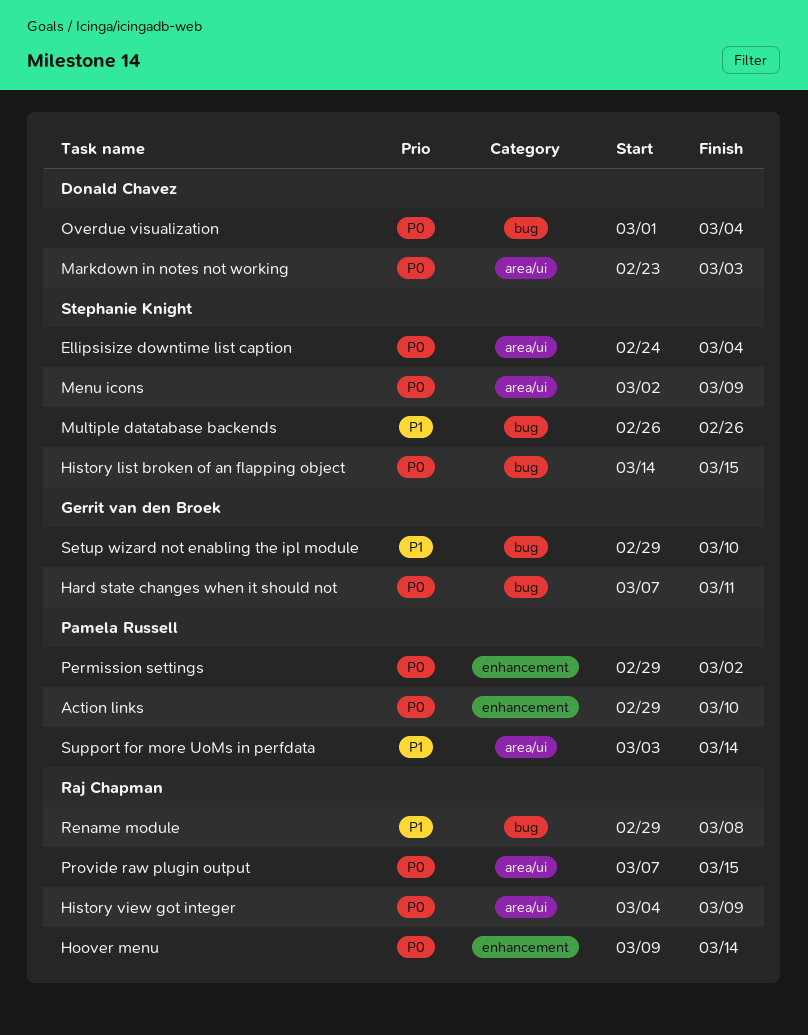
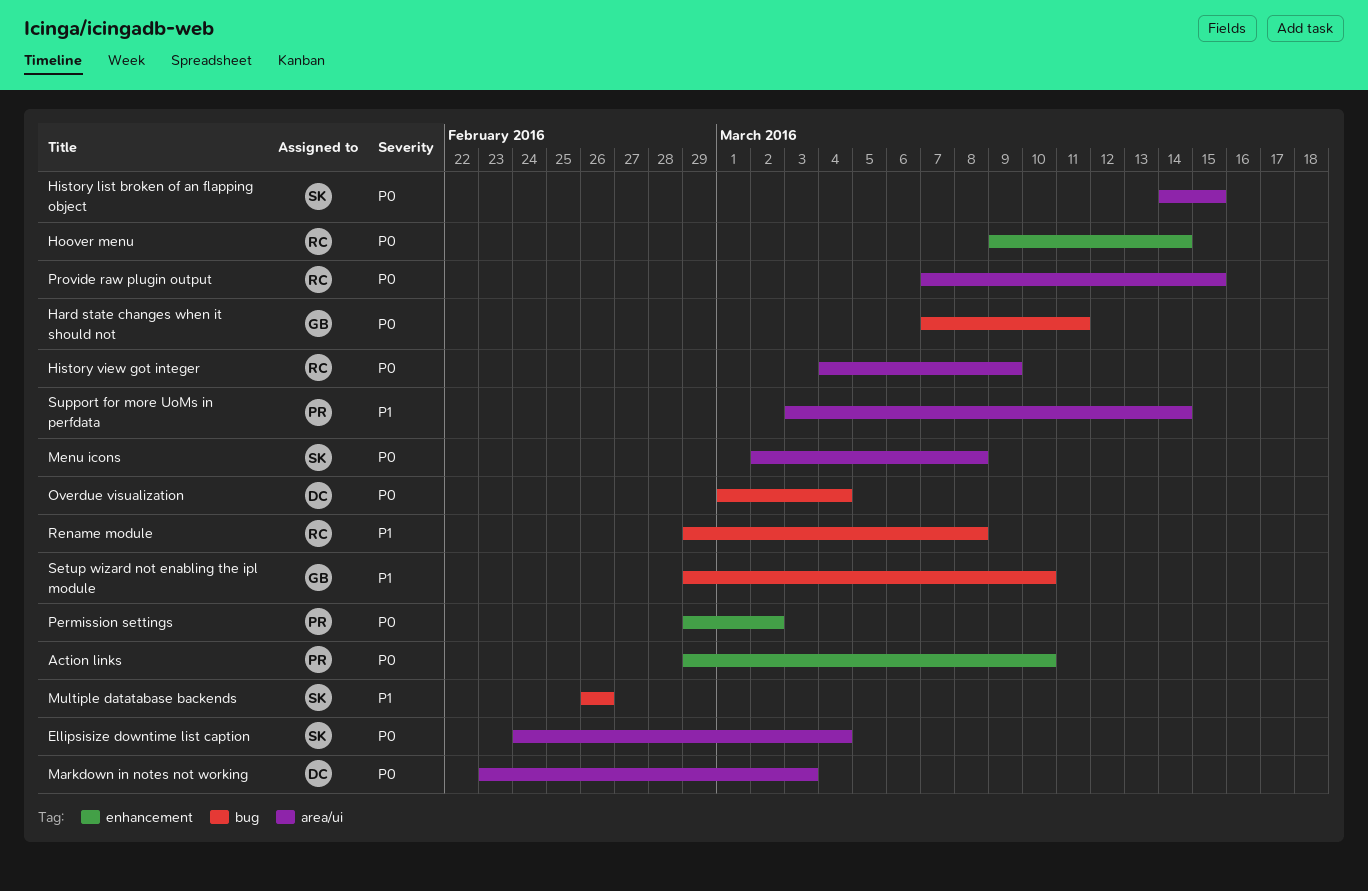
History list broken of an flapping object, label: bug -> area/ui
Menu icons, due: Mar 9 -> Mar 8

